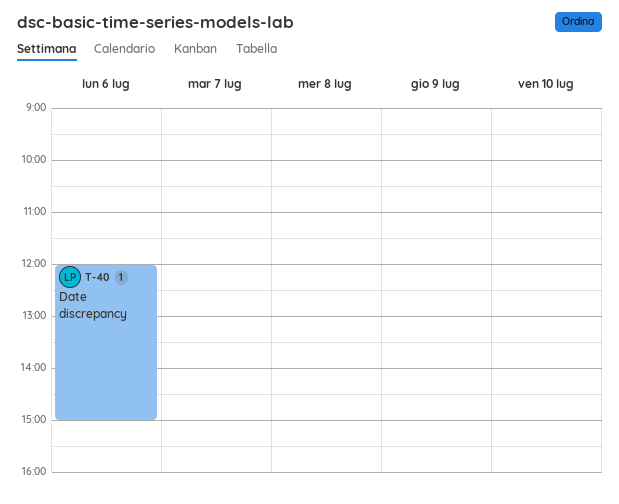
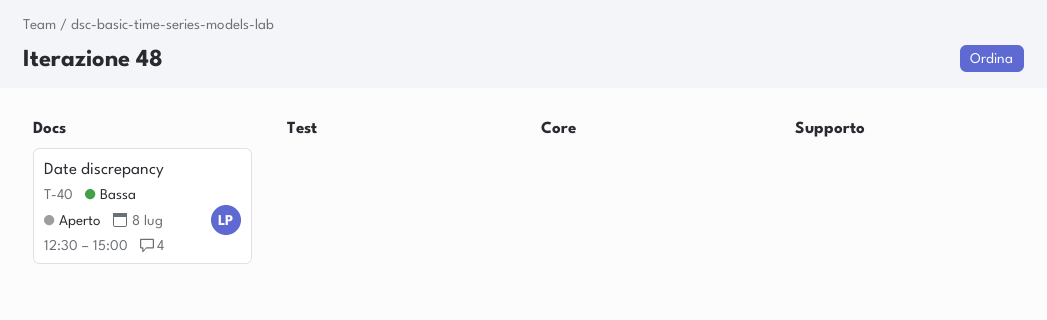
T-40, day: Jul 6 -> Jul 8
T-40, begins: 12:00 -> 12:30

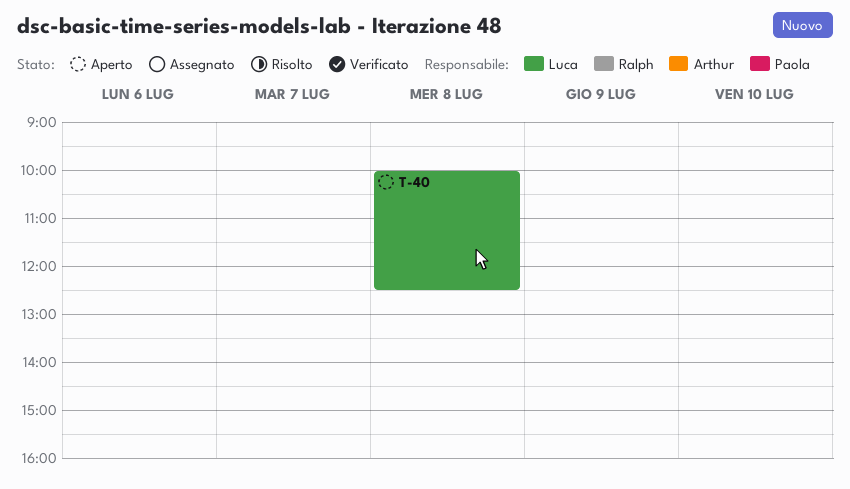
T-40, begins: 12:30 -> 10:00
T-40, ends: 15:00 -> 12:30

